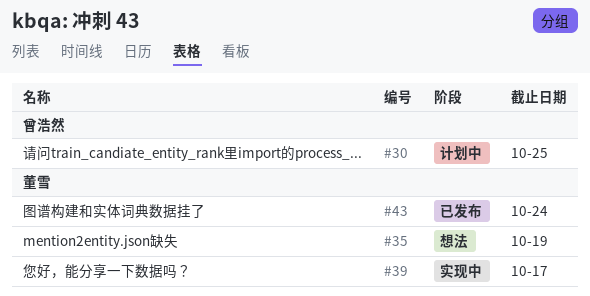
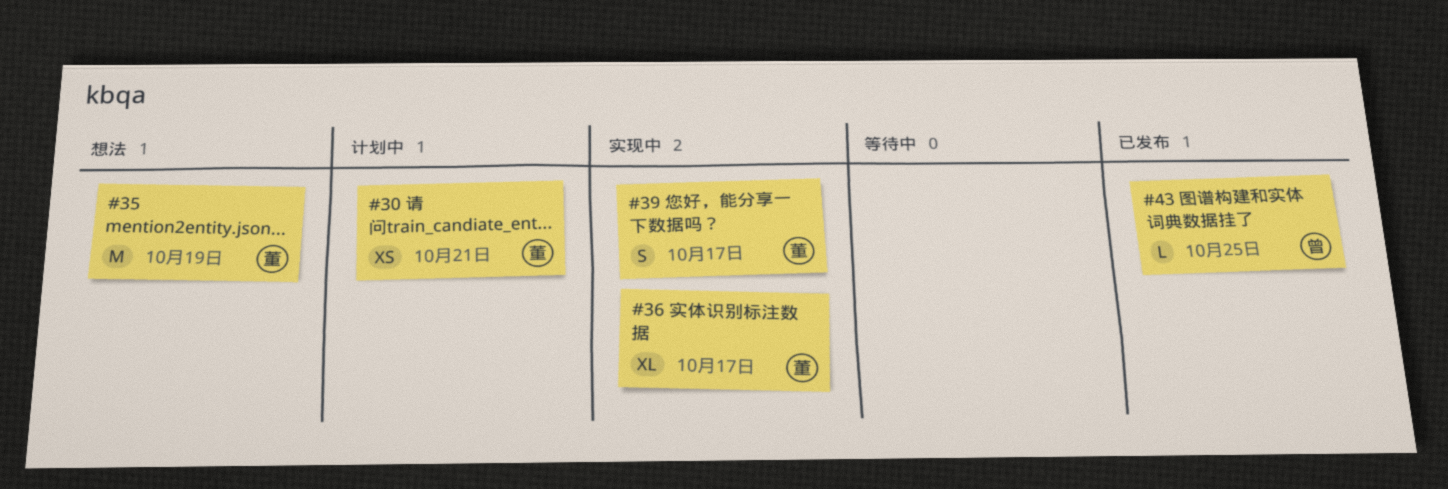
#30, owner: 曾浩然 -> 董雪
#30, due: Oct 25 -> Oct 21
#36: none -> present
#43, owner: 董雪 -> 曾浩然
#43, due: Oct 24 -> Oct 25

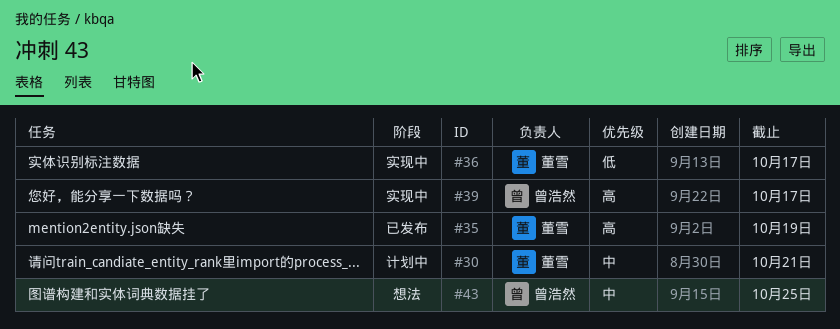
#35, status: 想法 -> 已发布
#39, owner: 董雪 -> 曾浩然
#43, status: 已发布 -> 想法

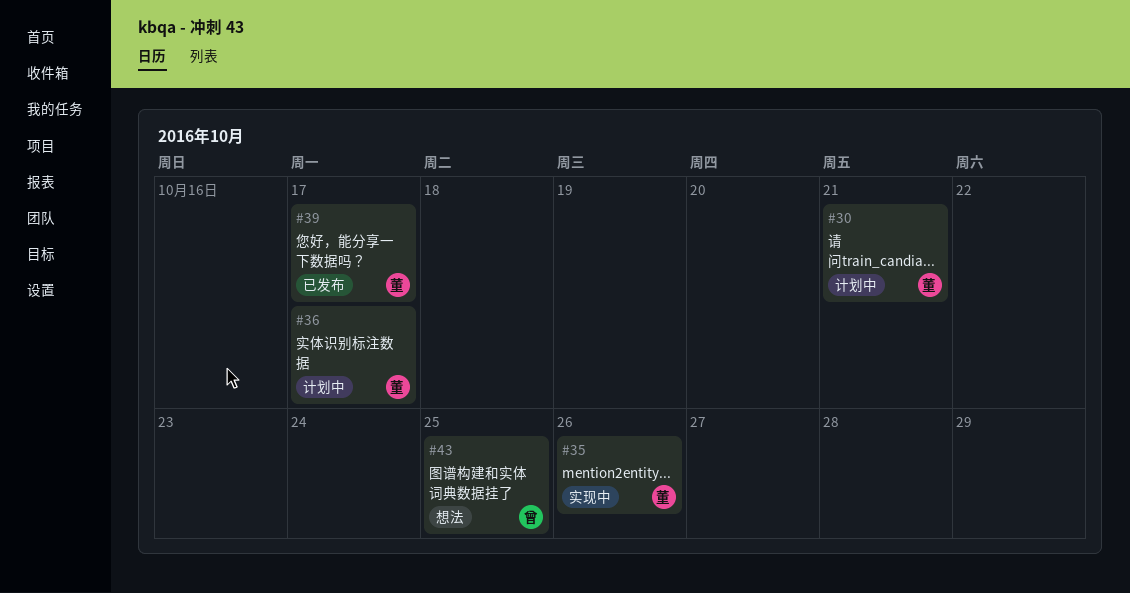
#35, status: 已发布 -> 实现中
#35, due: Oct 19 -> Oct 26
#36, status: 实现中 -> 计划中
#39, status: 实现中 -> 已发布
#39, owner: 曾浩然 -> 董雪

